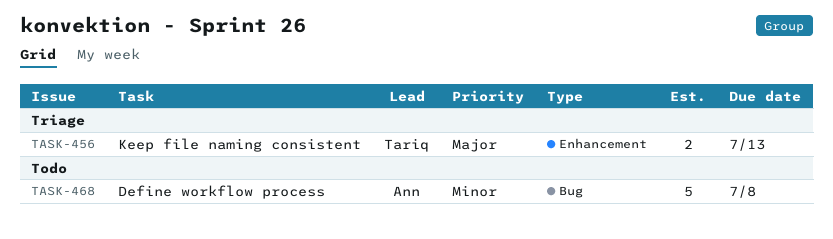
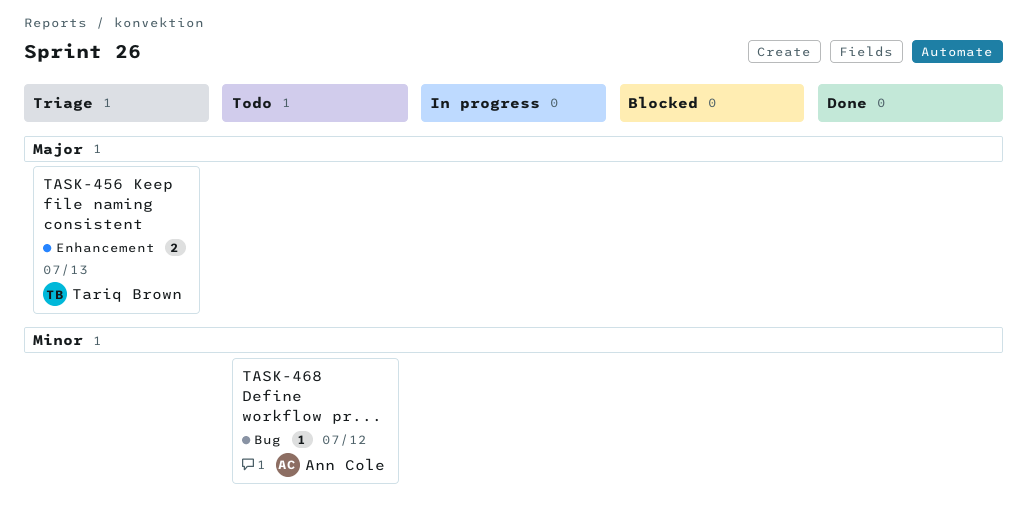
TASK-468, estimate: 5 -> 1
TASK-468, due: Jul 8 -> Jul 12

